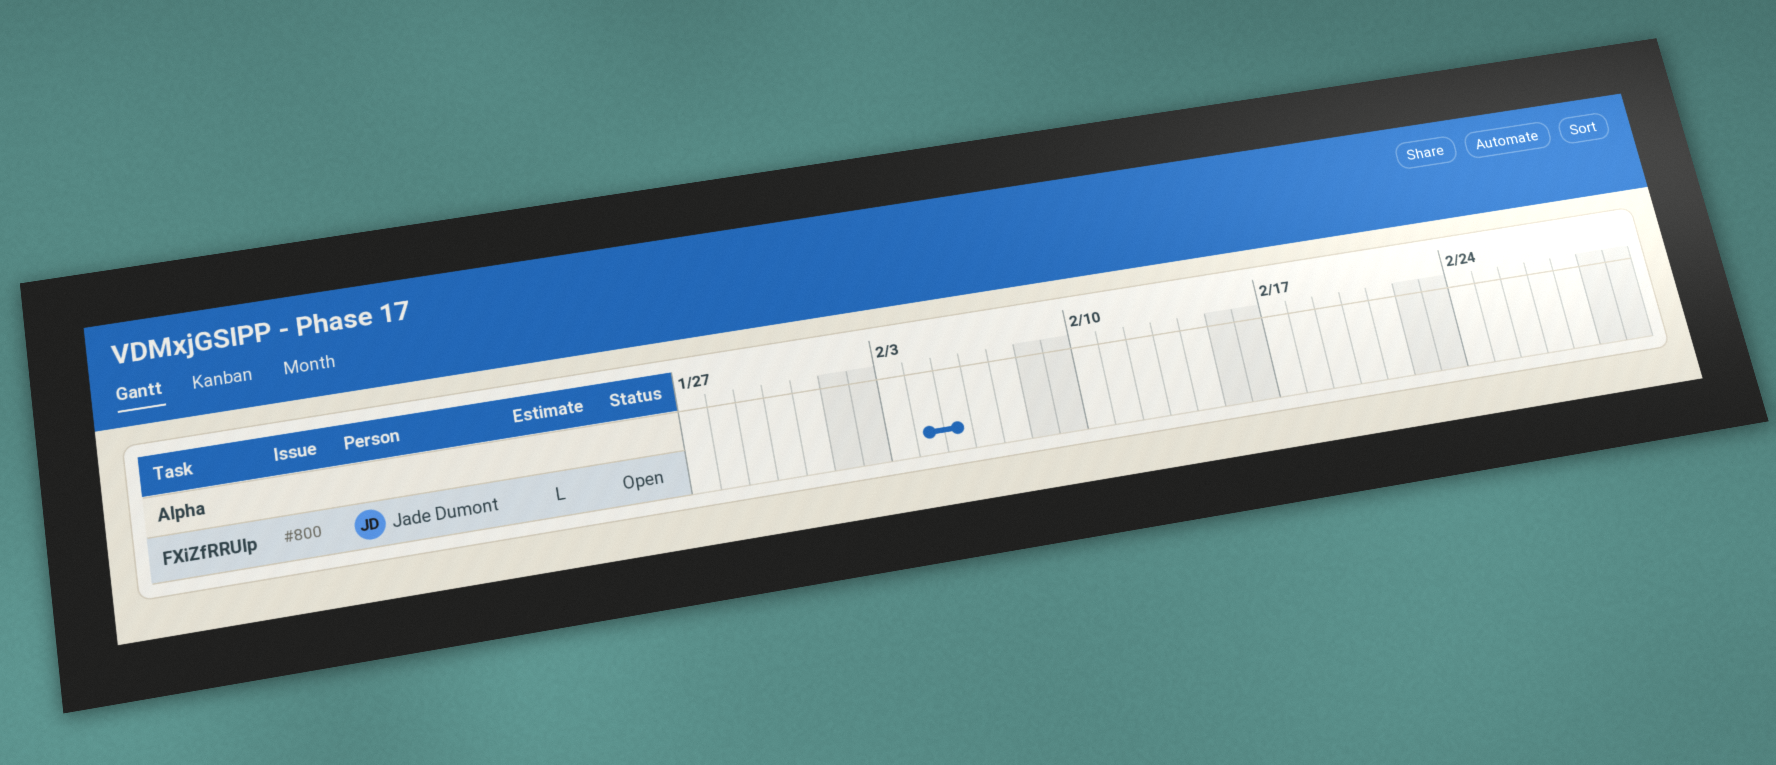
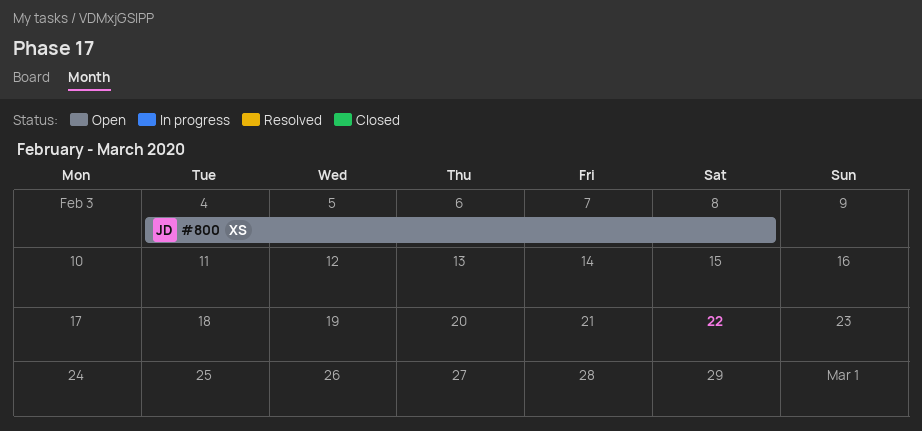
#800, estimate: L -> XS
#800, due: Feb 5 -> Feb 8

